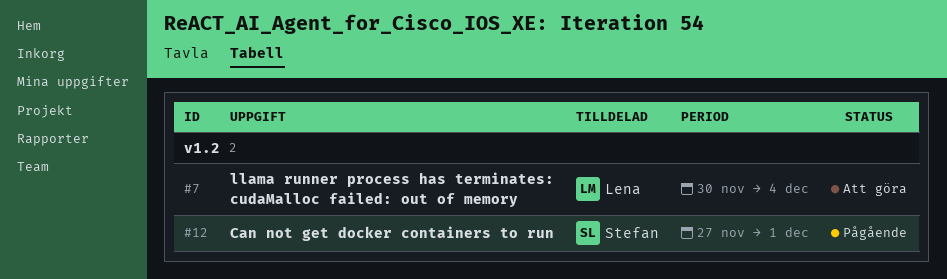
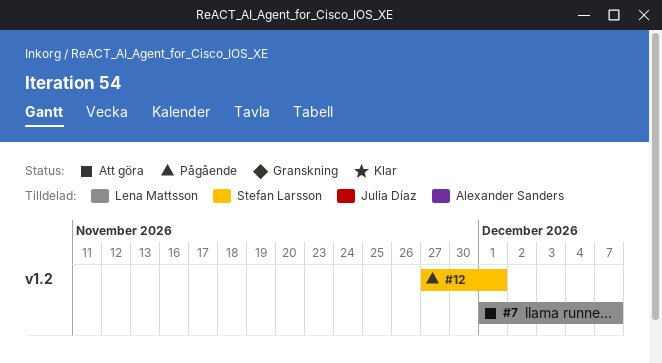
#7, start: Nov 30 -> Dec 1
#7, due: Dec 4 -> Dec 7

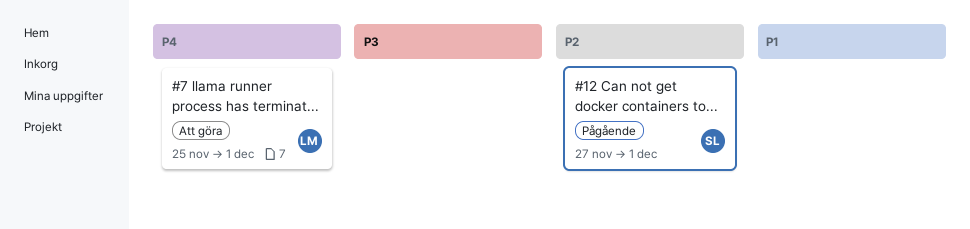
#7, start: Dec 1 -> Nov 25
#7, due: Dec 7 -> Dec 1

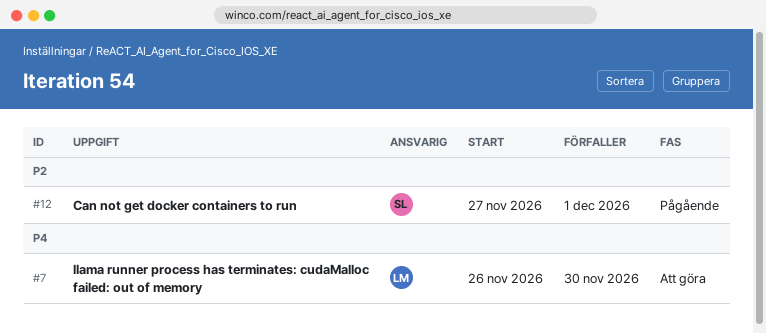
#7, start: Nov 25 -> Nov 26
#7, due: Dec 1 -> Nov 30

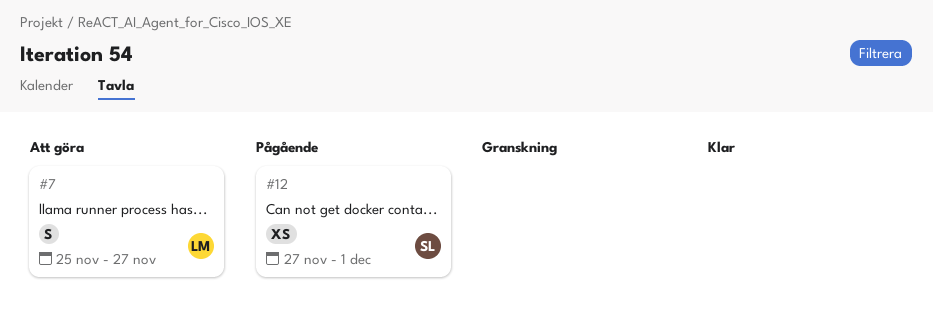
#7, start: Nov 26 -> Nov 25
#7, due: Nov 30 -> Nov 27

